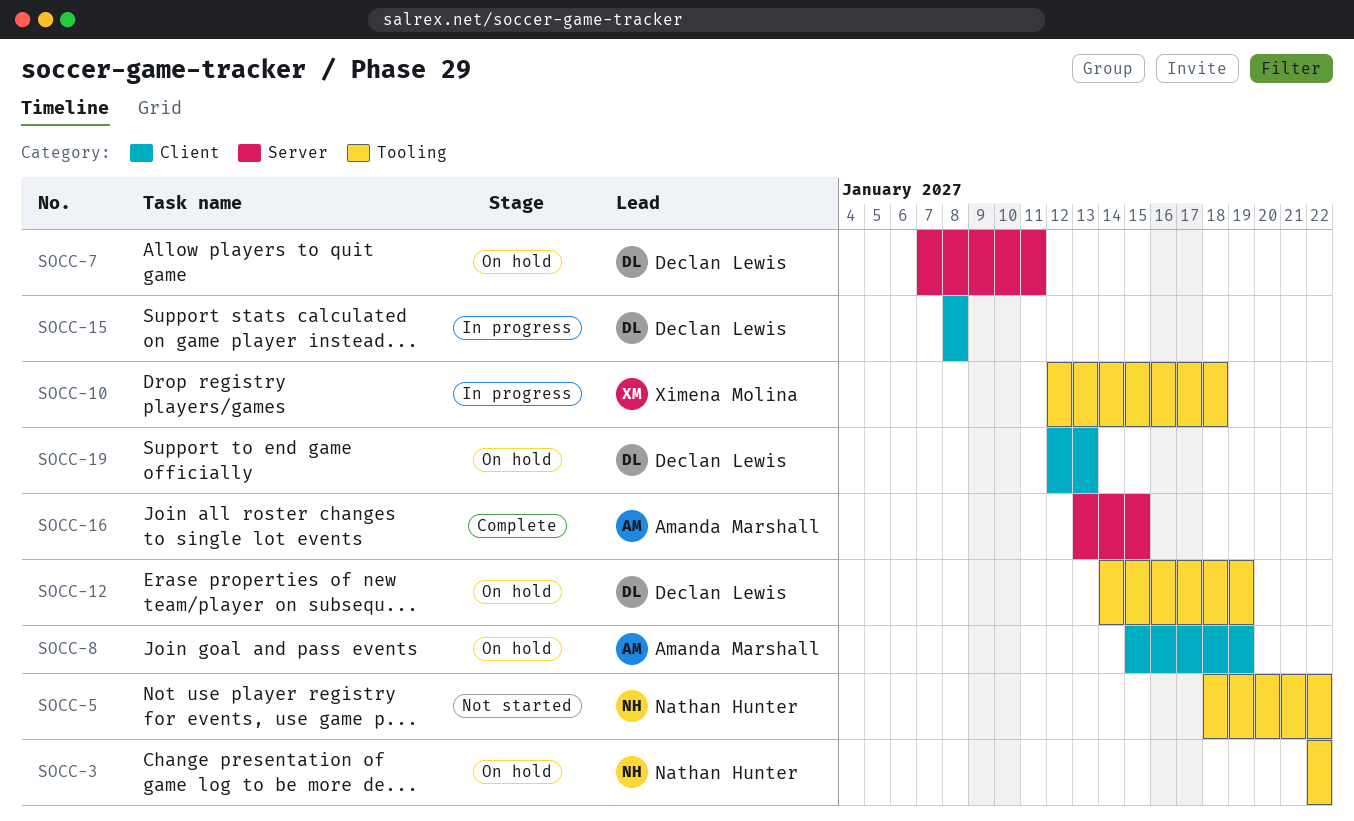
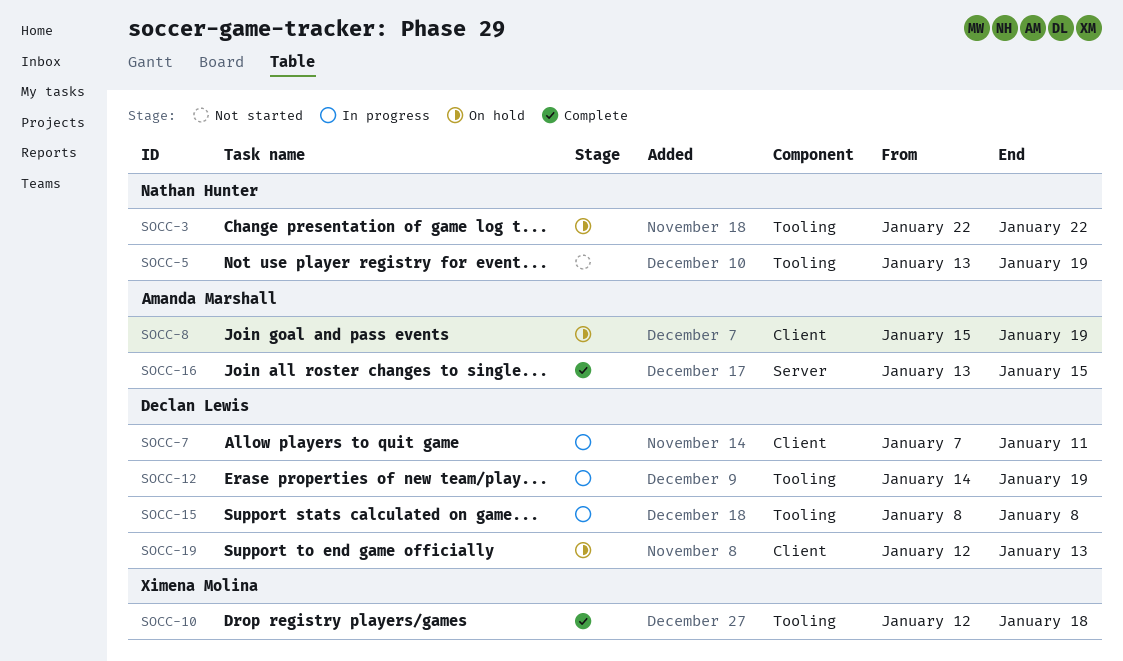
SOCC-5, start: Jan 18 -> Jan 13
SOCC-5, due: Jan 22 -> Jan 19
SOCC-7, status: On hold -> In progress
SOCC-7, label: Server -> Client
SOCC-10, status: In progress -> Complete
SOCC-12, status: On hold -> In progress
SOCC-15, label: Client -> Tooling

